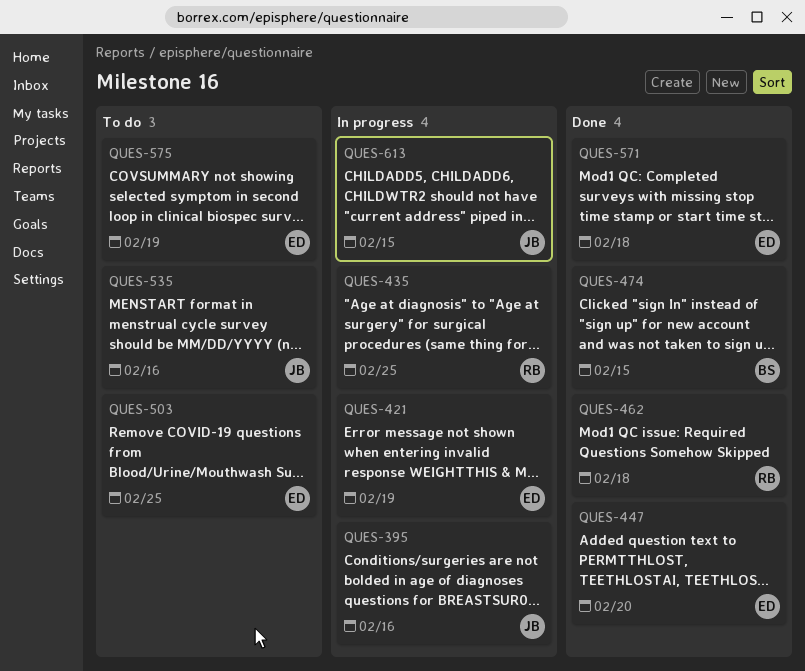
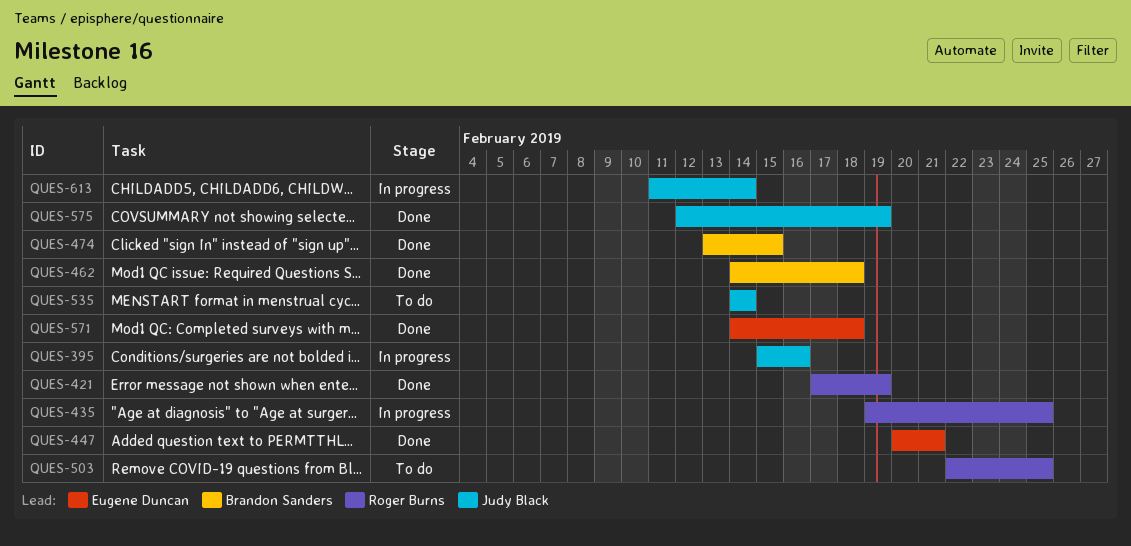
QUES-421, status: In progress -> Done
QUES-421, owner: Eugene Duncan -> Roger Burns
QUES-447, due: Feb 20 -> Feb 21
QUES-462, owner: Roger Burns -> Brandon Sanders
QUES-503, owner: Eugene Duncan -> Roger Burns
QUES-535, due: Feb 16 -> Feb 14
QUES-575, status: To do -> Done
QUES-575, owner: Eugene Duncan -> Judy Black
QUES-613, due: Feb 15 -> Feb 14

